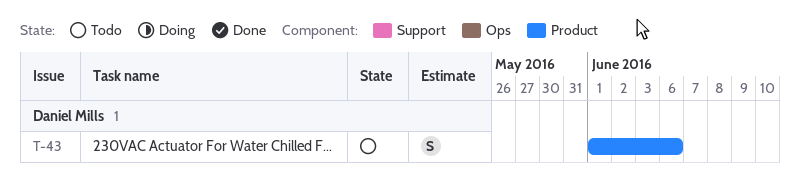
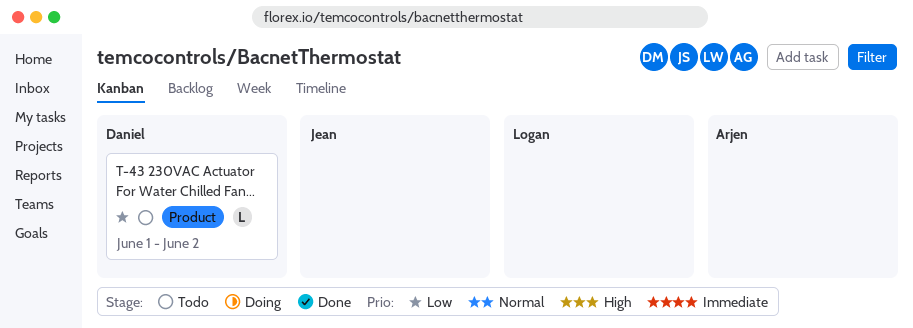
T-43, estimate: S -> L
T-43, due: Jun 6 -> Jun 2

